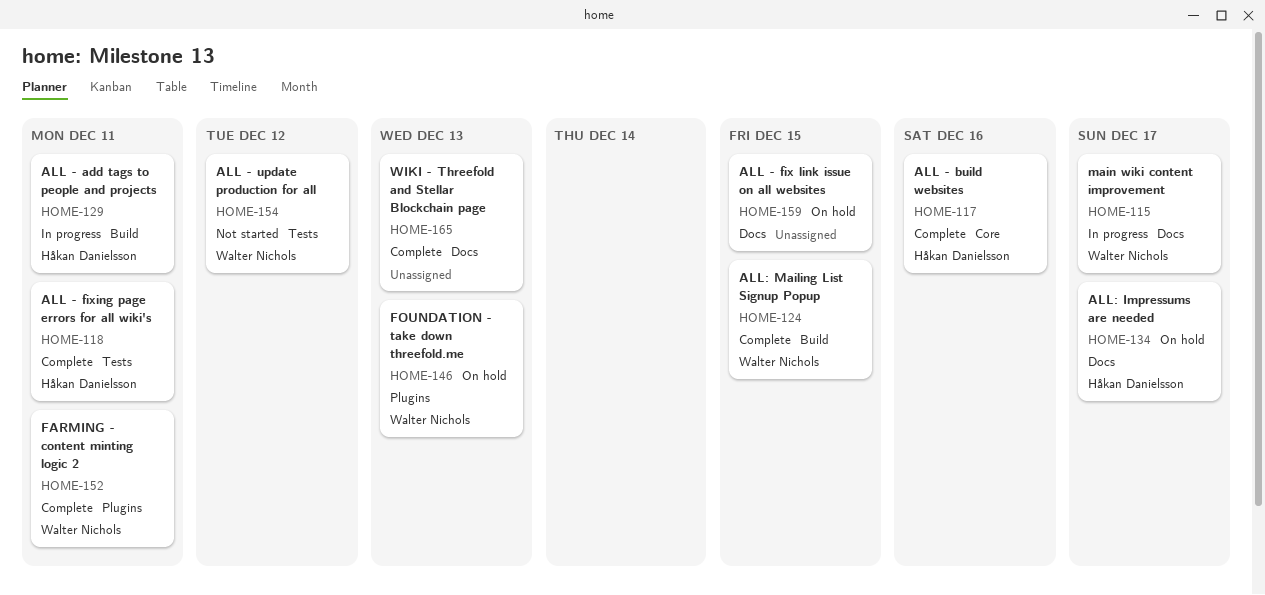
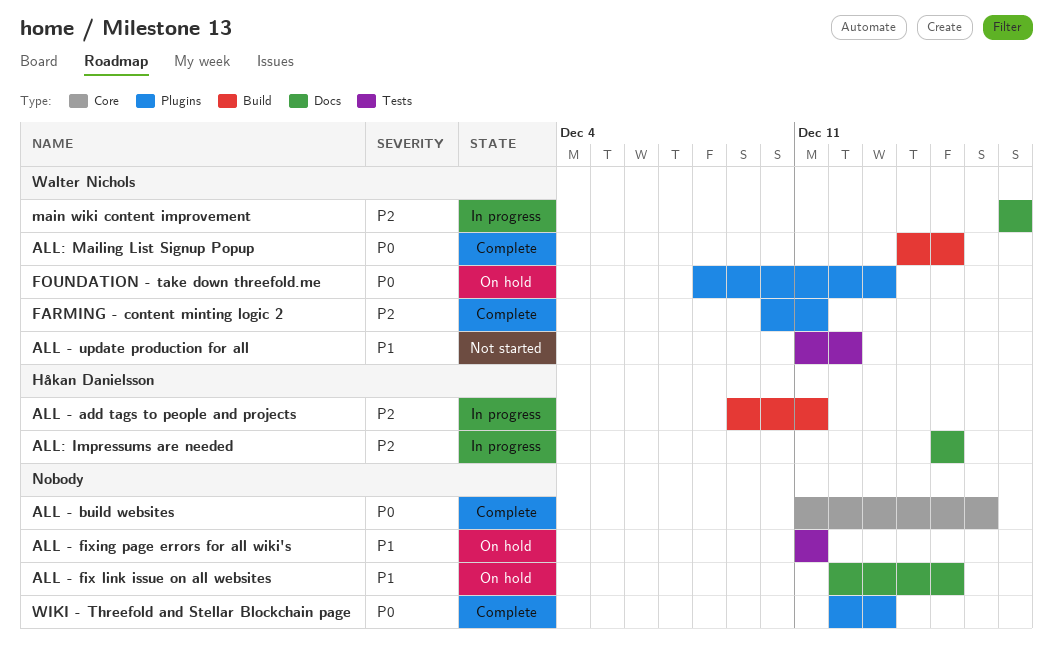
ALL - build websites, owner: Håkan Danielsson -> none
ALL - fixing page errors for all wiki's, status: Complete -> On hold
ALL - fixing page errors for all wiki's, owner: Håkan Danielsson -> none
ALL: Impressums are needed, status: On hold -> In progress
ALL: Impressums are needed, due: Dec 17 -> Dec 15
WIKI - Threefold and Stellar Blockchain page, label: Docs -> Plugins

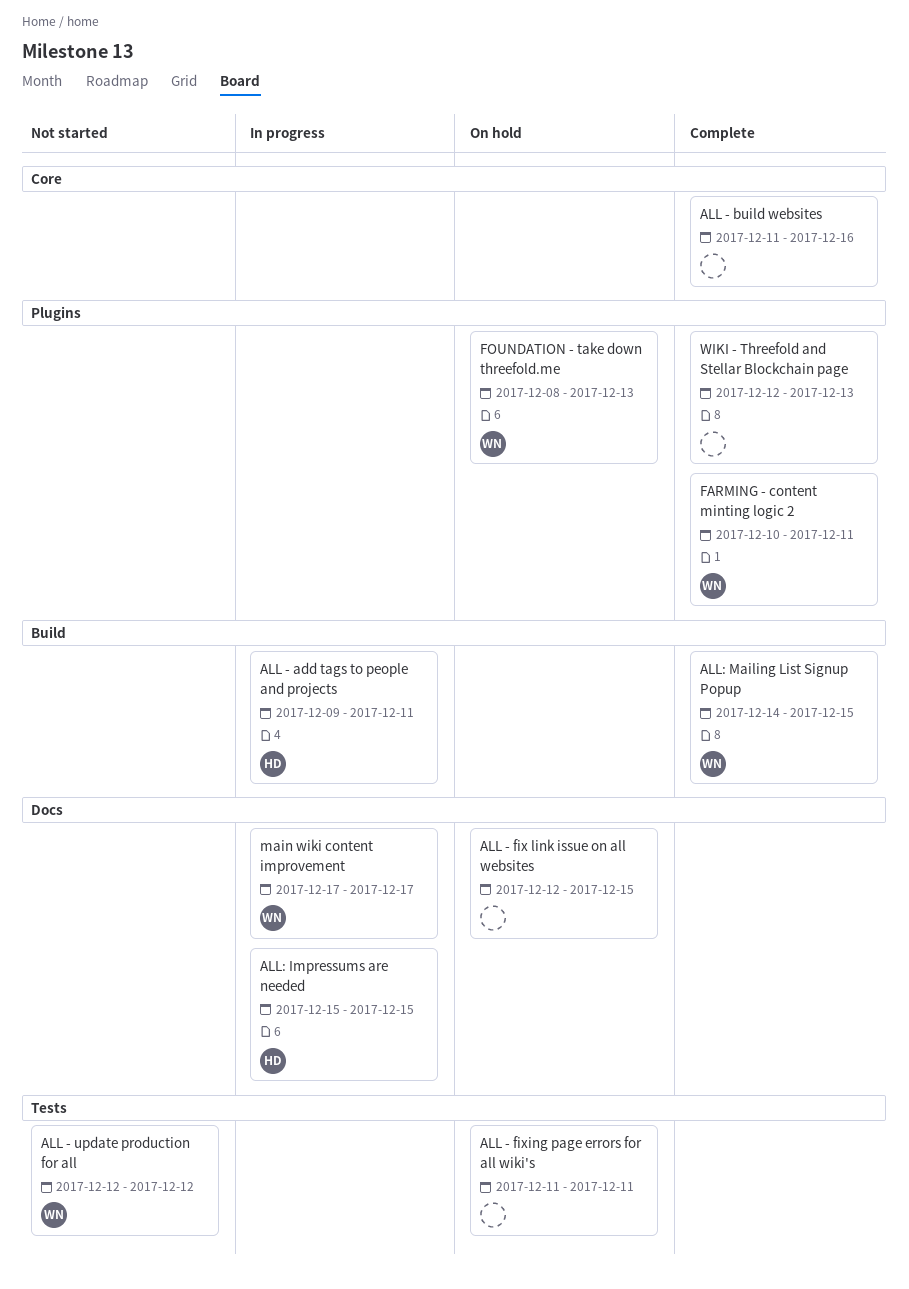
ALL - update production for all, start: Dec 11 -> Dec 12

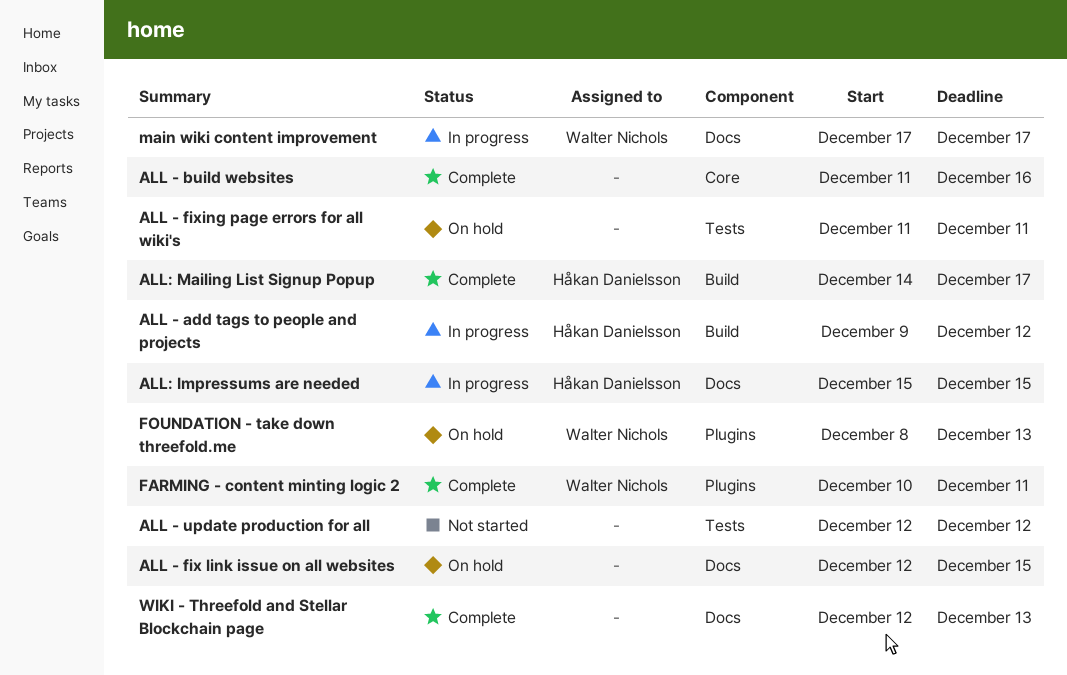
ALL - add tags to people and projects, due: Dec 11 -> Dec 12
ALL - update production for all, owner: Walter Nichols -> none
ALL: Mailing List Signup Popup, owner: Walter Nichols -> Håkan Danielsson
ALL: Mailing List Signup Popup, due: Dec 15 -> Dec 17
WIKI - Threefold and Stellar Blockchain page, label: Plugins -> Docs

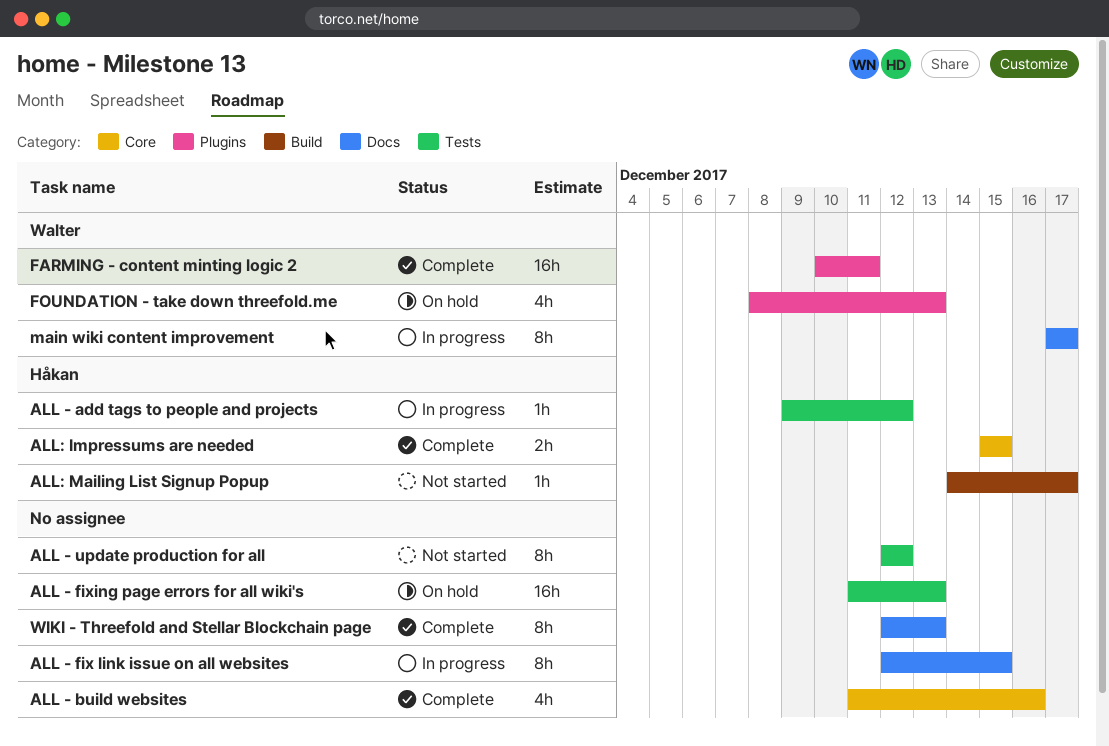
ALL - add tags to people and projects, label: Build -> Tests
ALL - fix link issue on all websites, status: On hold -> In progress
ALL - fixing page errors for all wiki's, due: Dec 11 -> Dec 13
ALL: Impressums are needed, status: In progress -> Complete
ALL: Impressums are needed, label: Docs -> Core
ALL: Mailing List Signup Popup, status: Complete -> Not started

